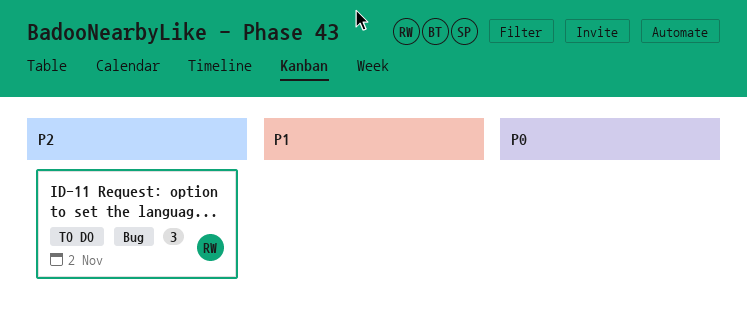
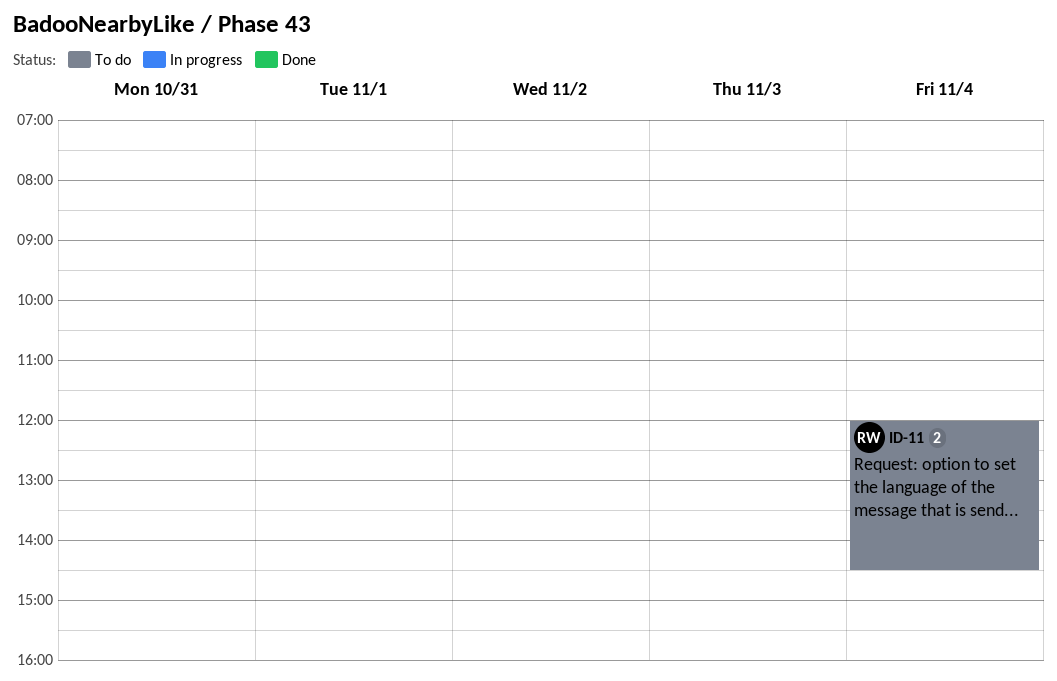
ID-11, estimate: 3 -> 2
ID-11, day: Nov 2 -> Nov 4

